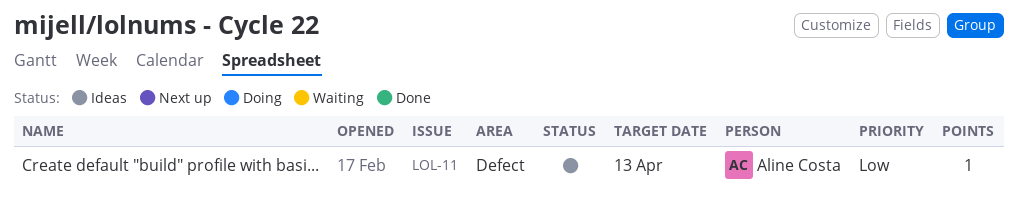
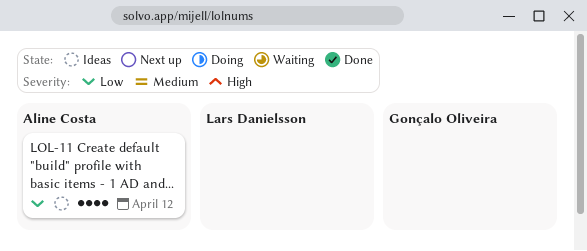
LOL-11, estimate: 1 -> 4
LOL-11, due: Apr 13 -> Apr 12

